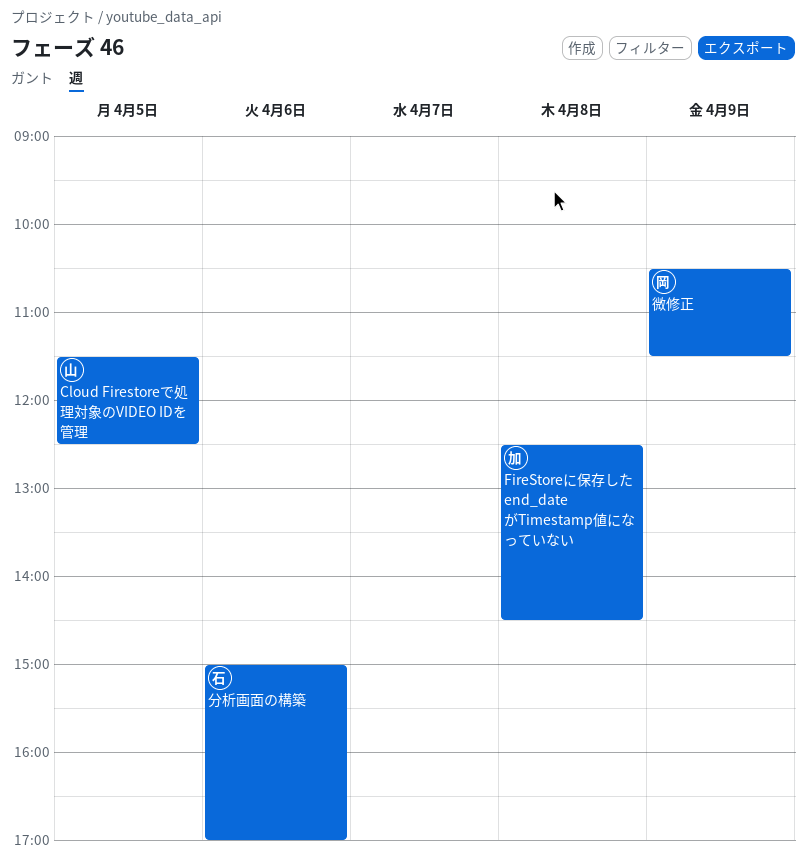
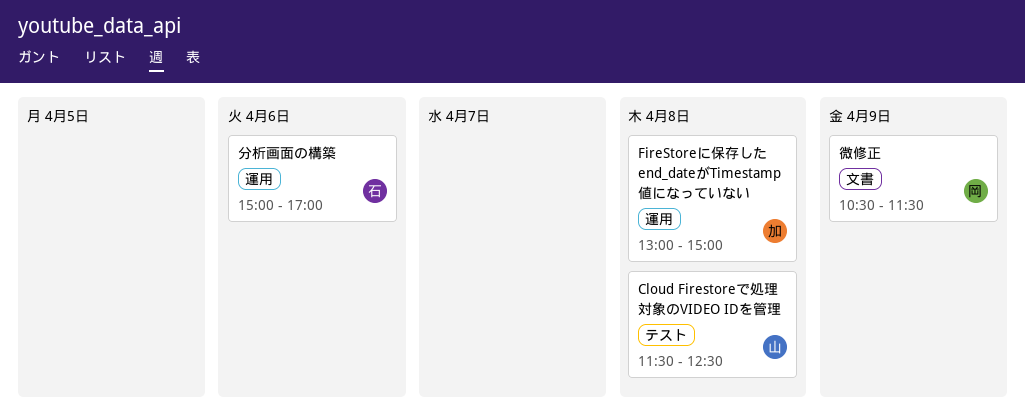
Cloud Firestoreで処理対象のVIDEO IDを管理, day: Apr 5 -> Apr 8
FireStoreに保存した end_dateがTimestamp値になっていない, begins: 12:30 -> 13:00
FireStoreに保存した end_dateがTimestamp値になっていない, ends: 14:30 -> 15:00

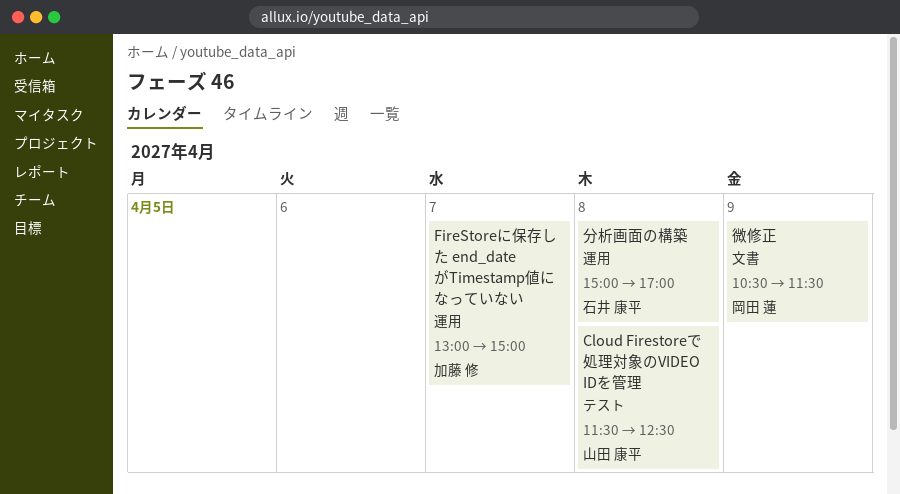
FireStoreに保存した end_dateがTimestamp値になっていない, day: Apr 8 -> Apr 7
分析画面の構築, day: Apr 6 -> Apr 8

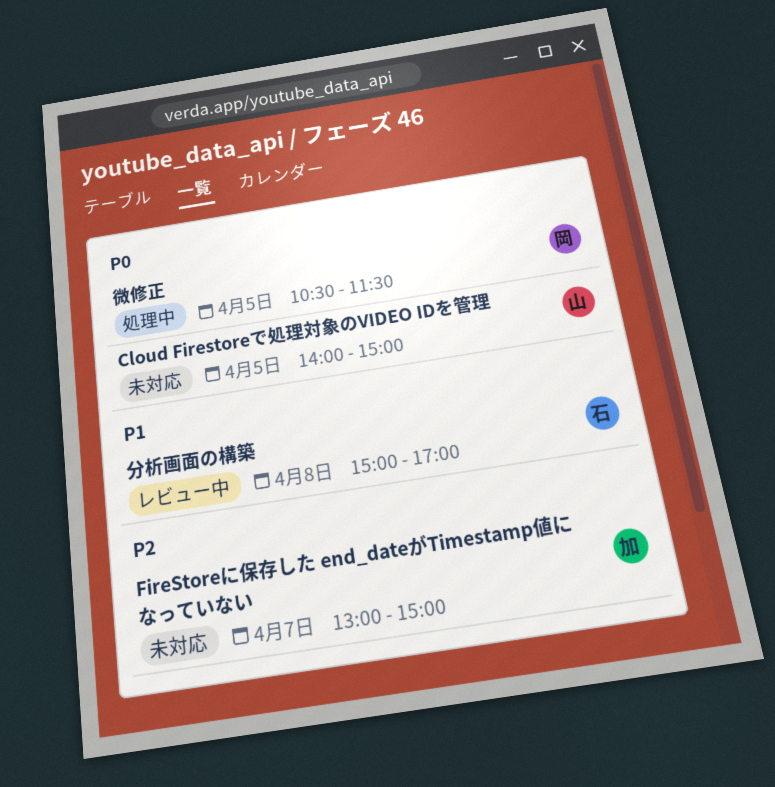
Cloud Firestoreで処理対象のVIDEO IDを管理, day: Apr 8 -> Apr 5
Cloud Firestoreで処理対象のVIDEO IDを管理, begins: 11:30 -> 14:00
Cloud Firestoreで処理対象のVIDEO IDを管理, ends: 12:30 -> 15:00
微修正, day: Apr 9 -> Apr 5

